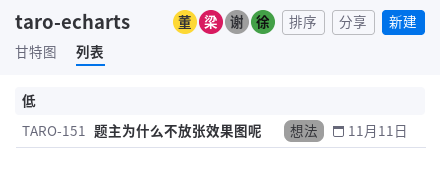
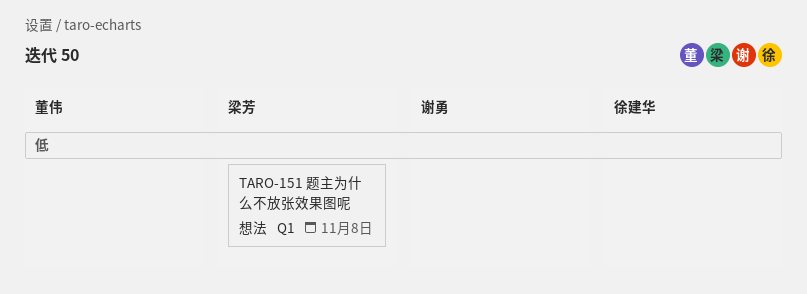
TARO-151, due: Nov 11 -> Nov 8

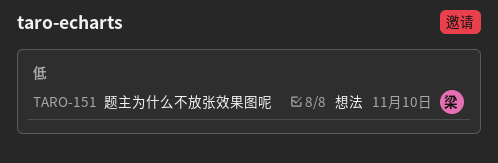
TARO-151, due: Nov 8 -> Nov 10

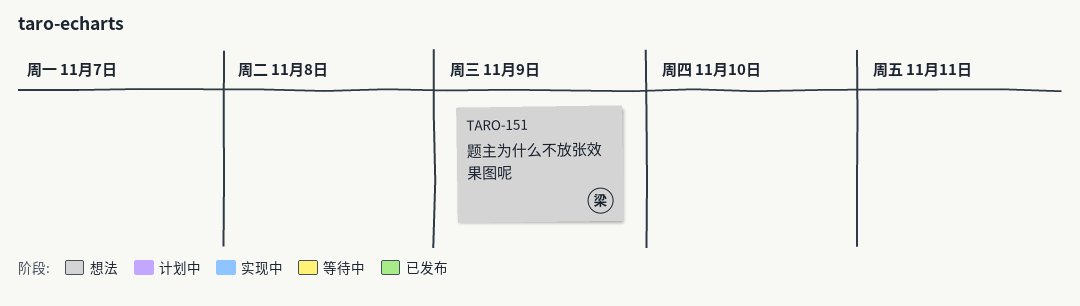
TARO-151, due: Nov 10 -> Nov 9

